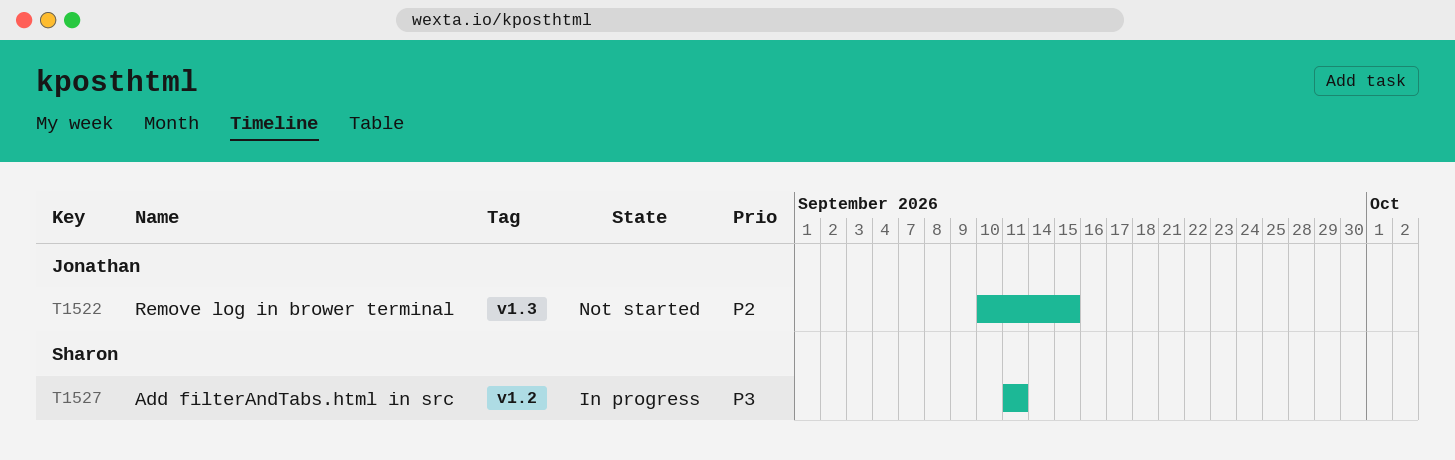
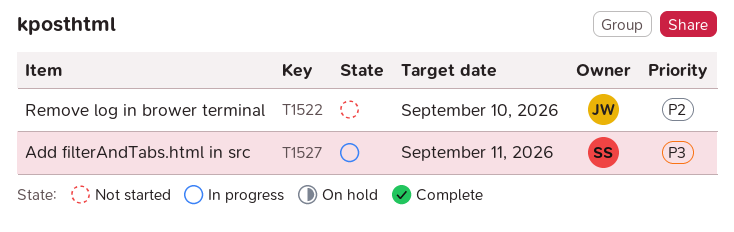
T1522, due: Sep 15 -> Sep 10

